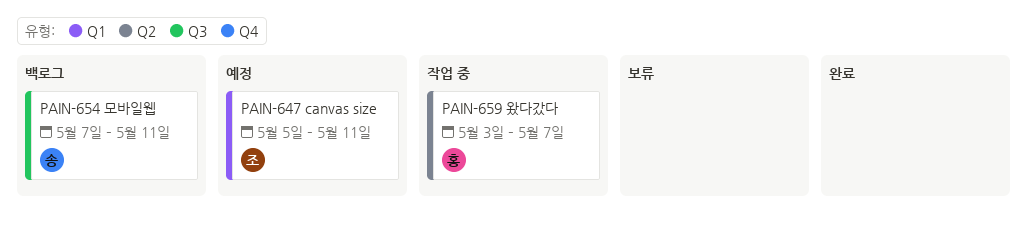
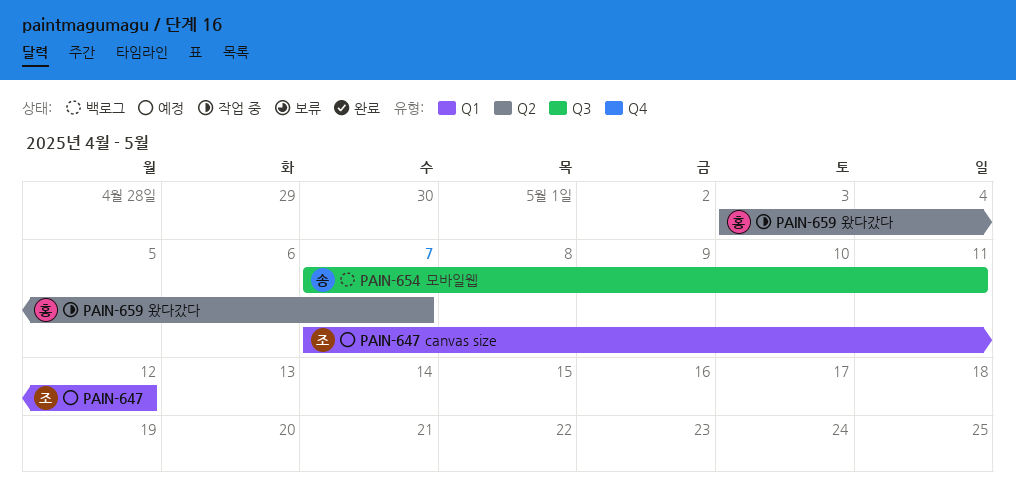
PAIN-647, start: May 5 -> May 7
PAIN-647, due: May 11 -> May 12

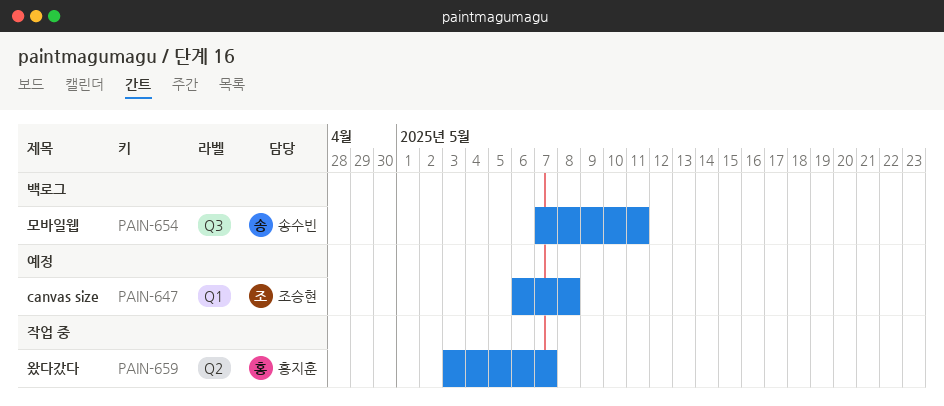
PAIN-647, start: May 7 -> May 6
PAIN-647, due: May 12 -> May 8

